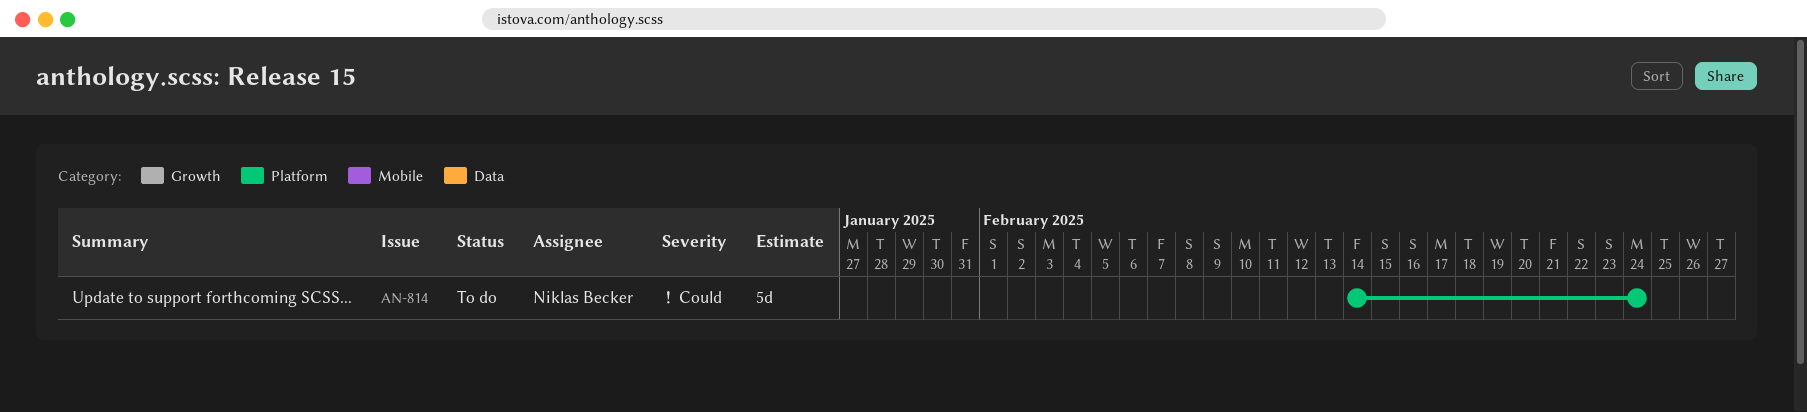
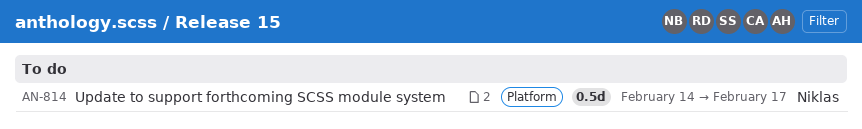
AN-814, estimate: 5d -> 0.5d
AN-814, due: Feb 24 -> Feb 17

